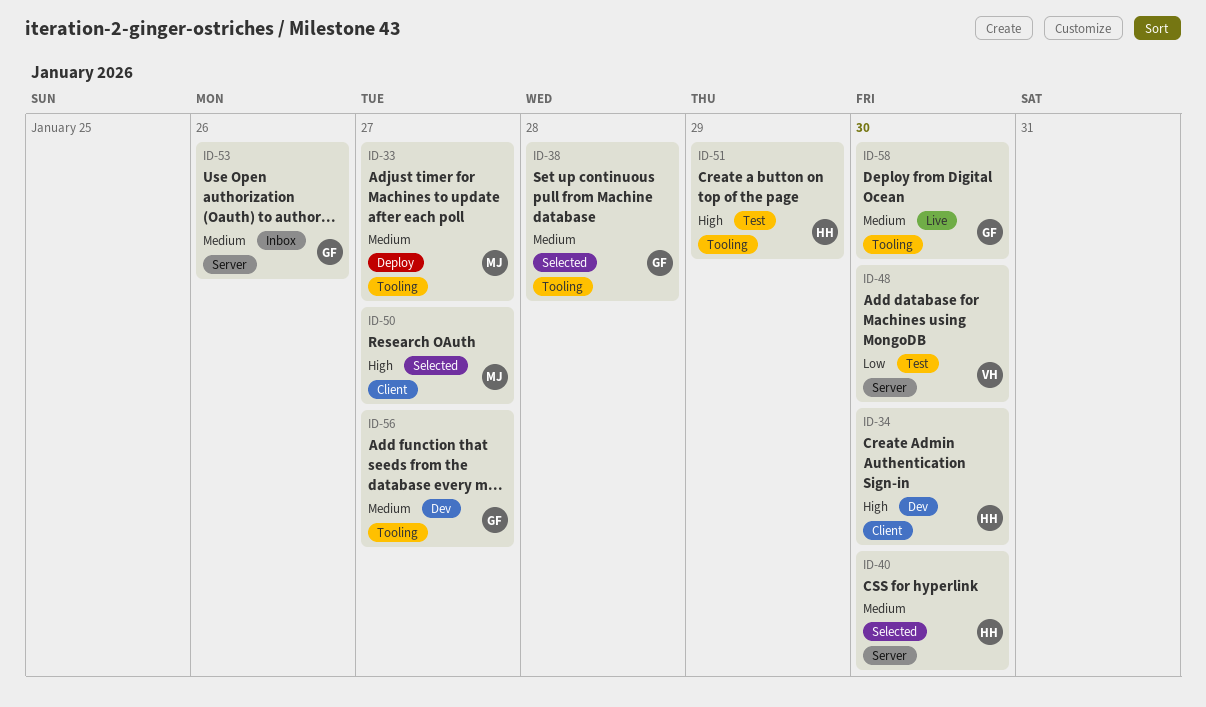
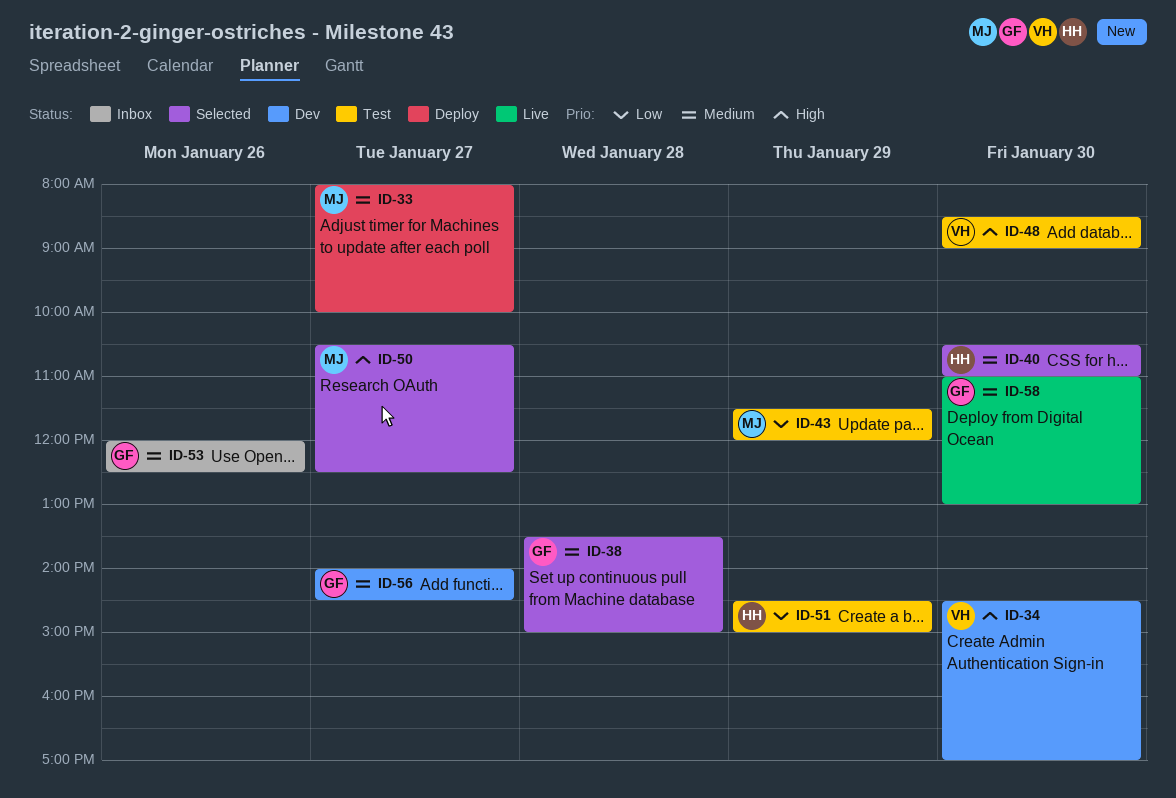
ID-34, owner: HH -> VH
ID-43: none -> present
ID-48, priority: Low -> High
ID-51, priority: High -> Low

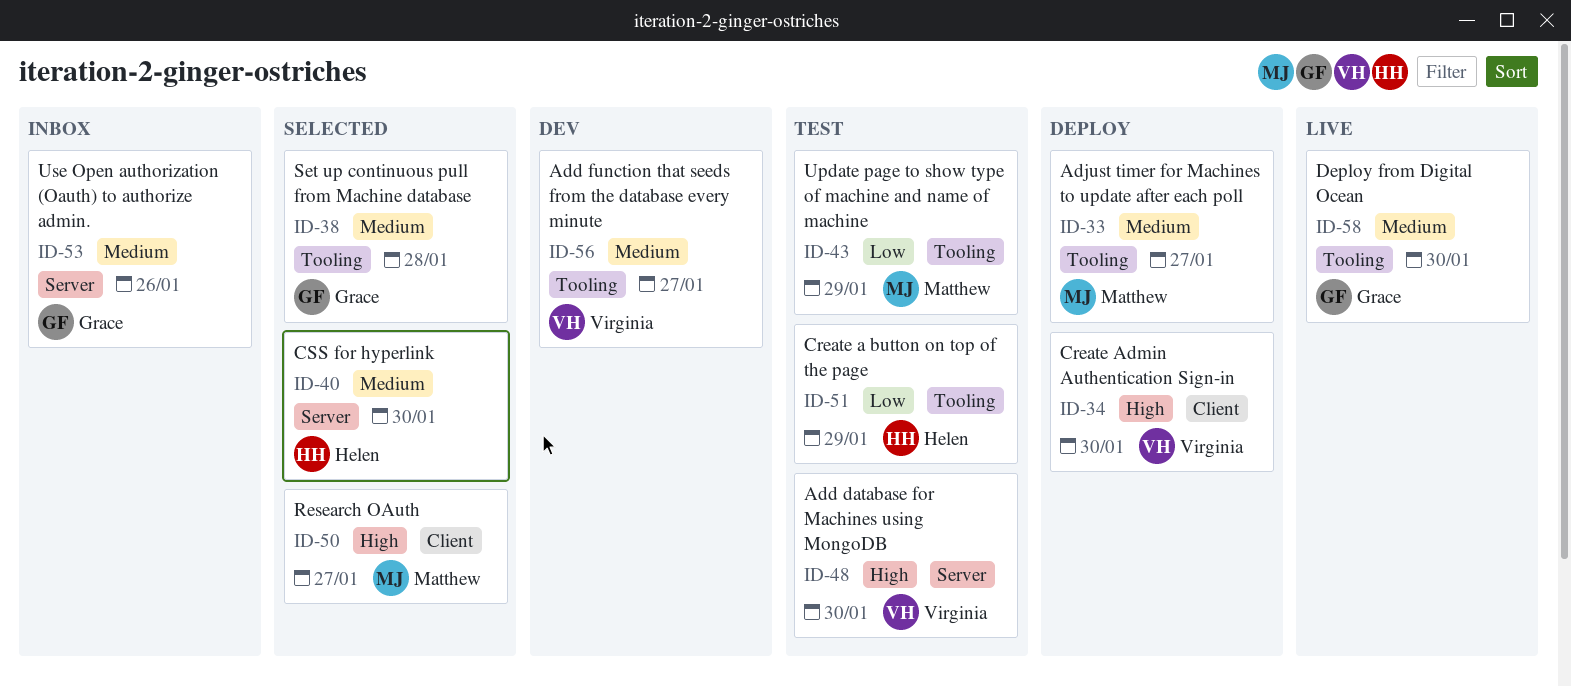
ID-34, status: Dev -> Deploy
ID-56, owner: Grace -> Virginia

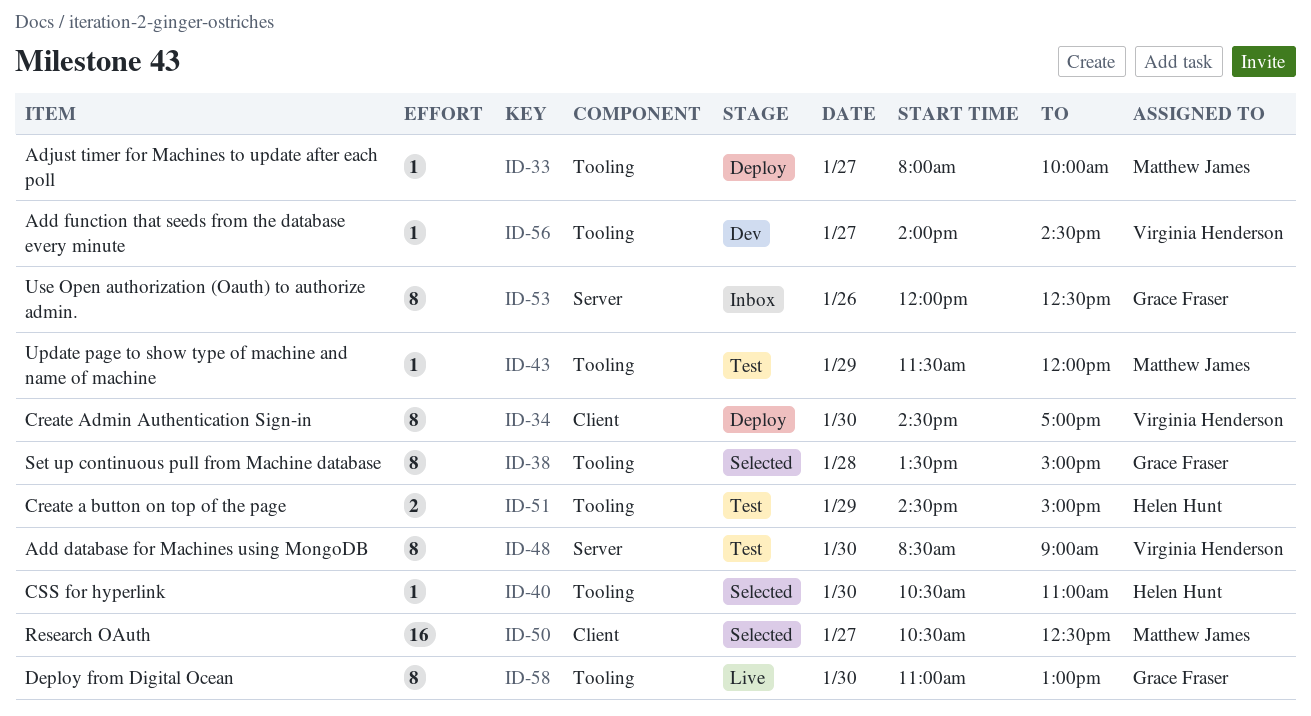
ID-40, label: Server -> Tooling

